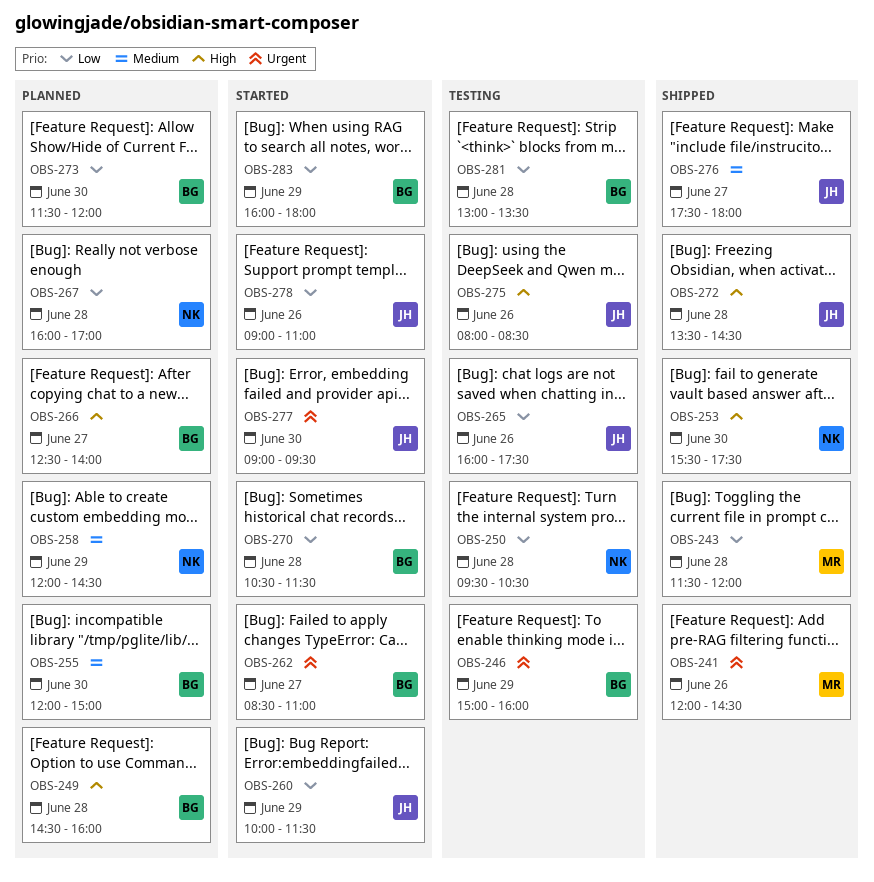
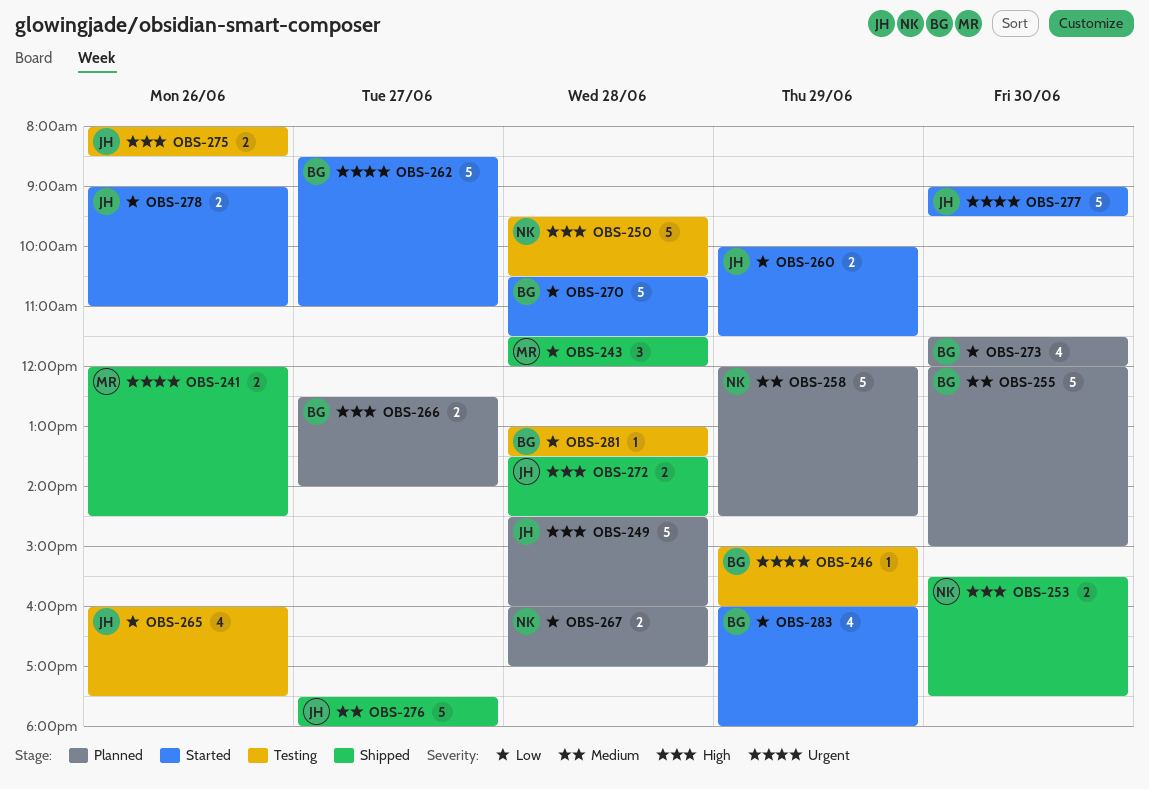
OBS-249, owner: BG -> JH
OBS-250, priority: Low -> High

